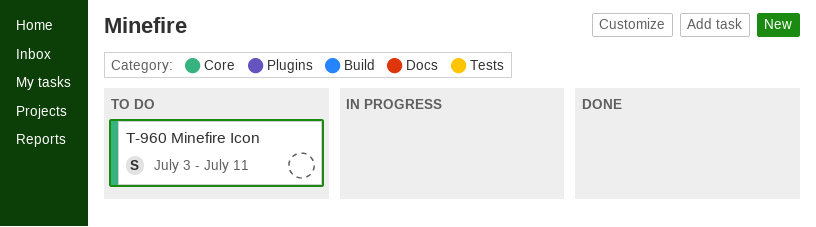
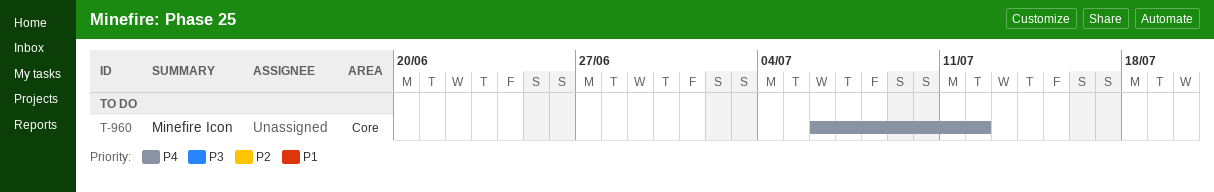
T-960, start: Jul 3 -> Jul 6
T-960, due: Jul 11 -> Jul 12

